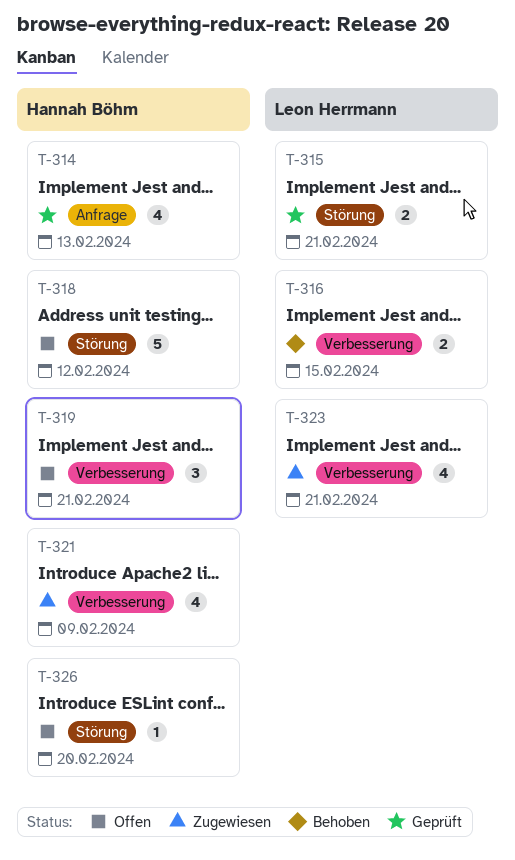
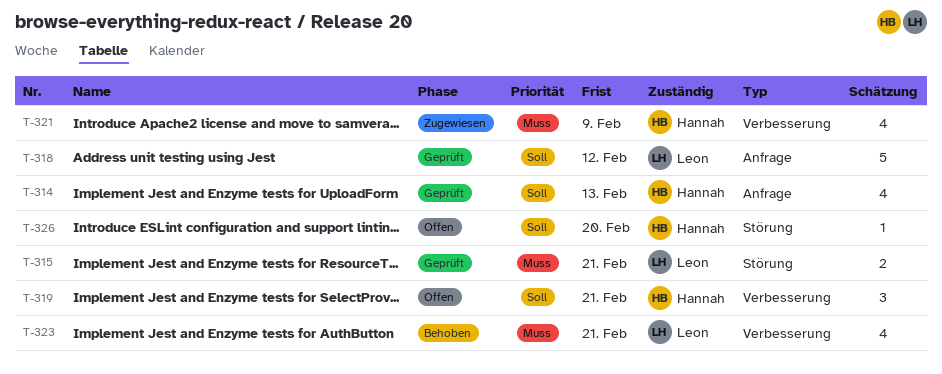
T-316: present -> none
T-318, status: Offen -> Geprüft
T-318, owner: Hannah Böhm -> Leon Herrmann
T-318, label: Störung -> Anfrage
T-323, status: Zugewiesen -> Behoben

